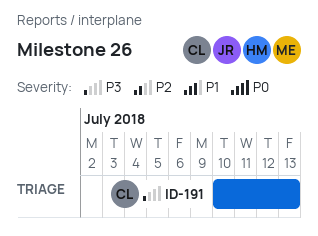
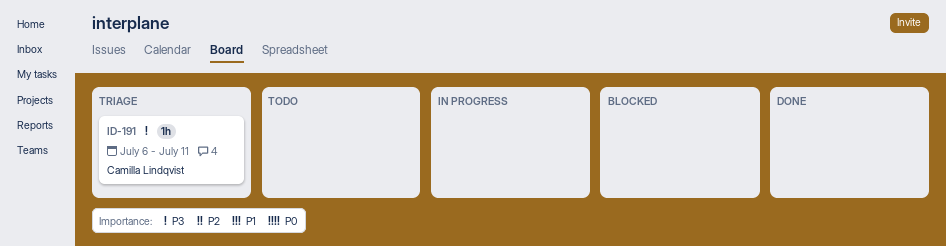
ID-191, start: Jul 10 -> Jul 6
ID-191, due: Jul 13 -> Jul 11

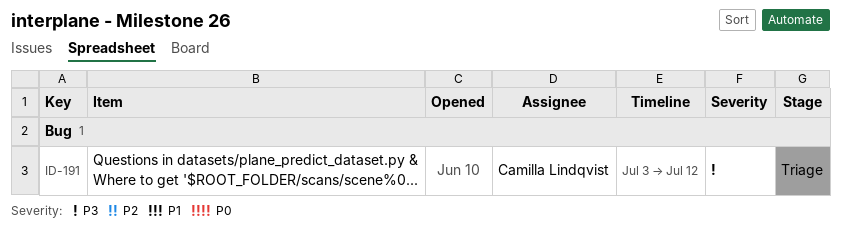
ID-191, start: Jul 6 -> Jul 3
ID-191, due: Jul 11 -> Jul 12

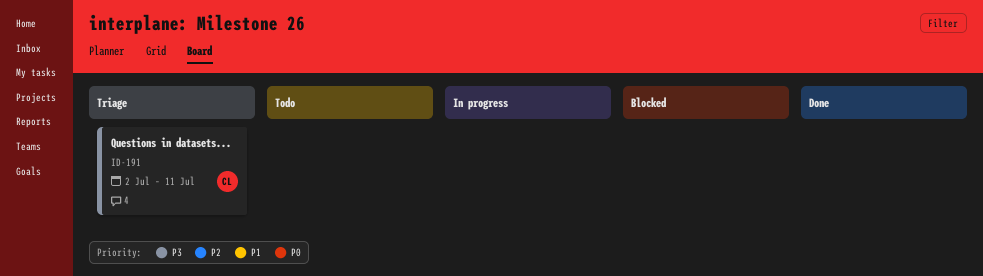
ID-191, start: Jul 3 -> Jul 2
ID-191, due: Jul 12 -> Jul 11

